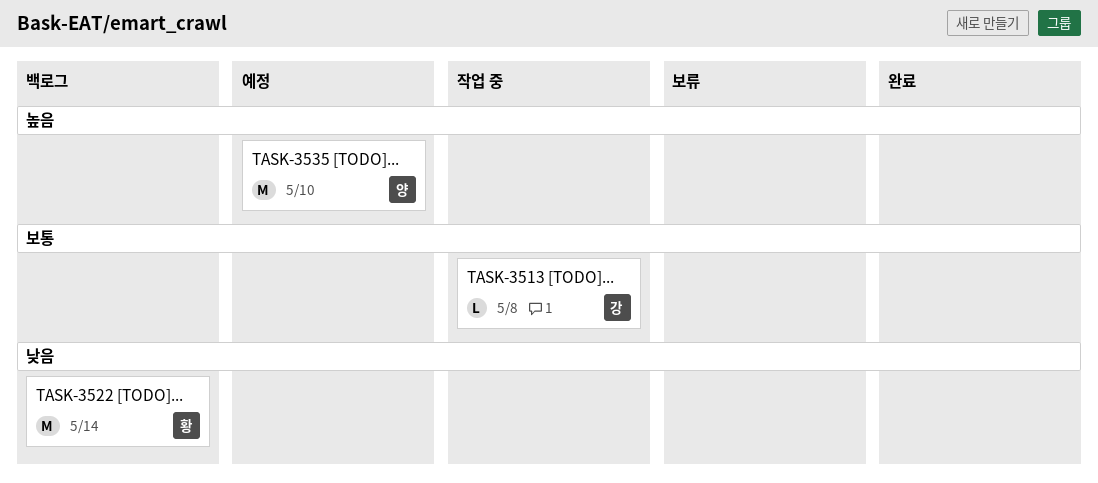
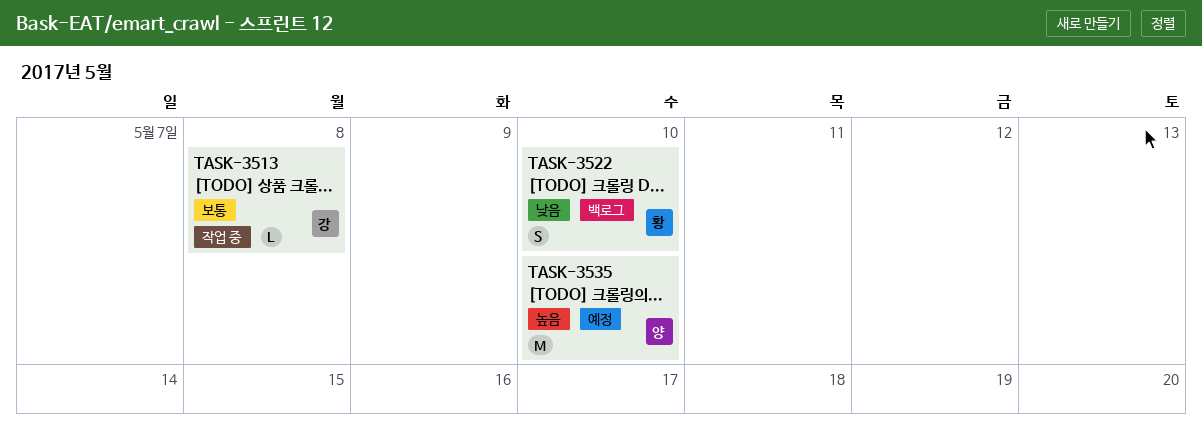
TASK-3522, estimate: M -> S
TASK-3522, due: May 14 -> May 10

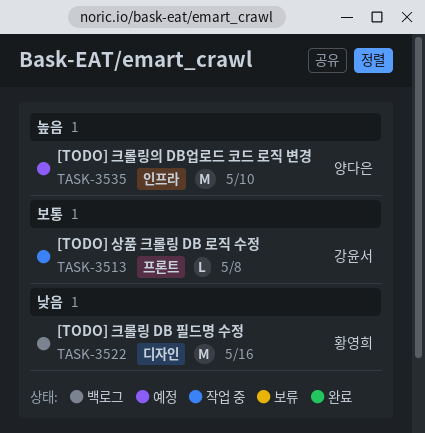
TASK-3522, estimate: S -> M
TASK-3522, due: May 10 -> May 16

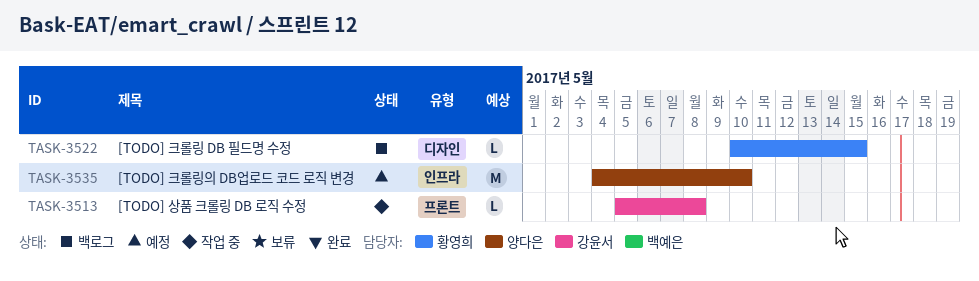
TASK-3522, estimate: M -> L
TASK-3522, due: May 16 -> May 15

